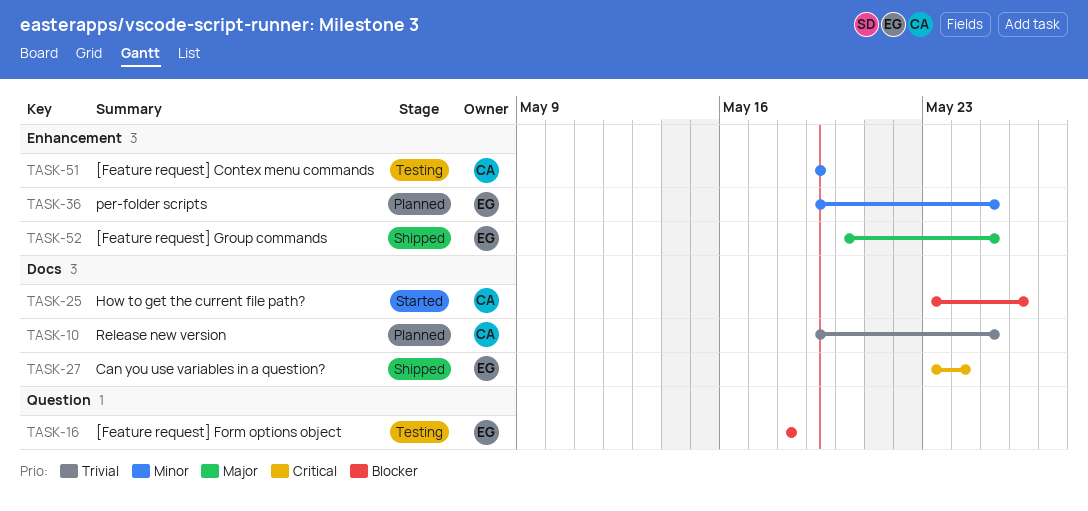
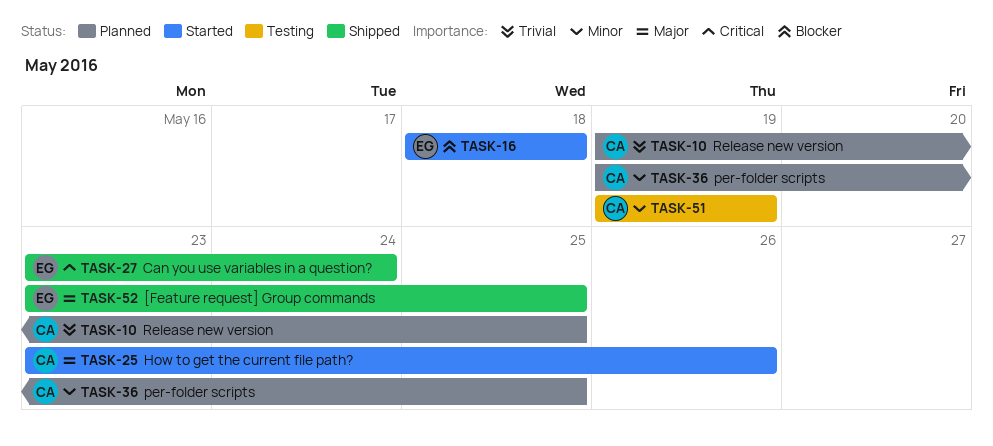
TASK-16, status: Testing -> Started
TASK-25, priority: Blocker -> Major
TASK-36, owner: EG -> CA
TASK-52, start: May 20 -> May 23

